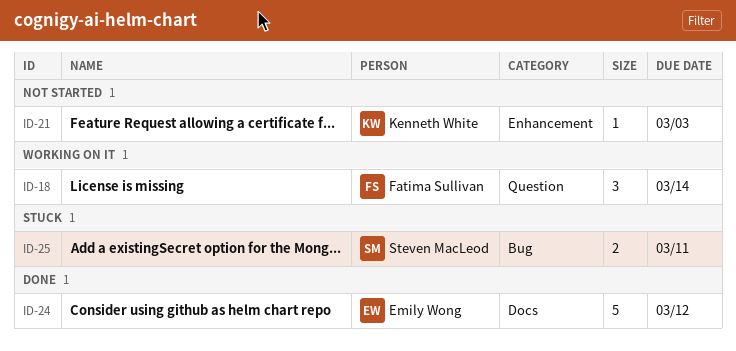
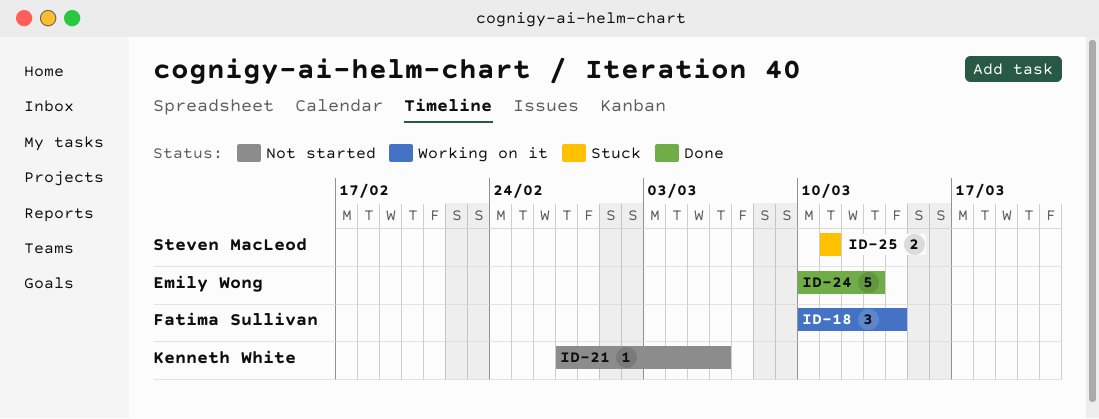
ID-21, due: Mar 3 -> Mar 6
ID-24, due: Mar 12 -> Mar 13

